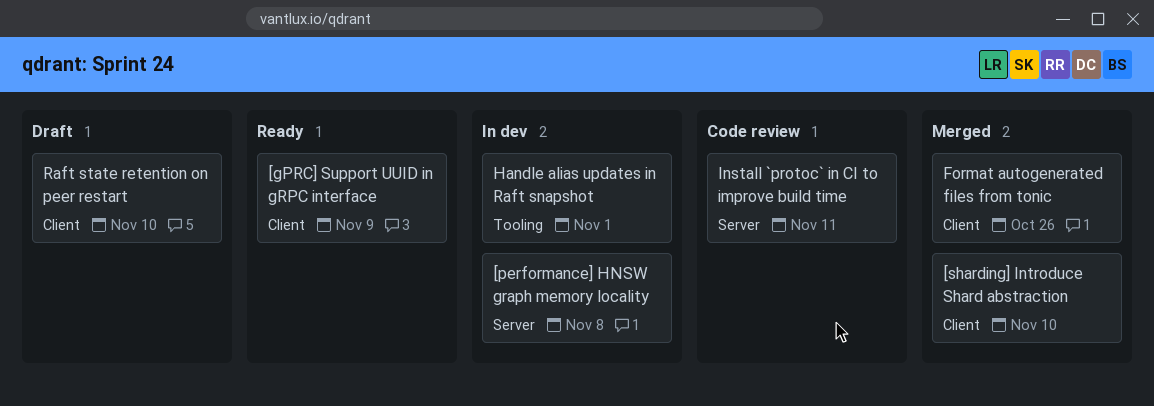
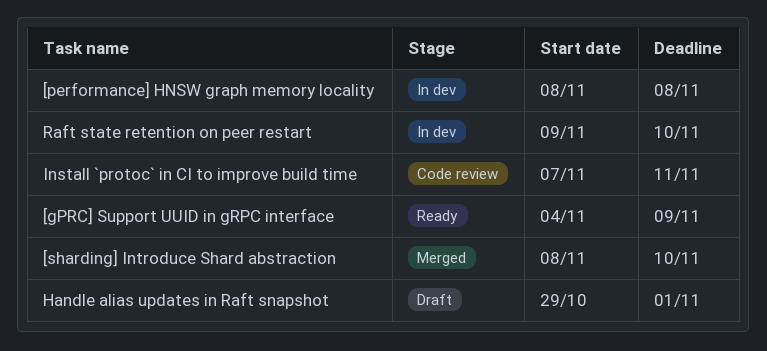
Format autogenerated files from tonic: present -> none
Handle alias updates in Raft snapshot, status: In dev -> Draft
Raft state retention on peer restart, status: Draft -> In dev

